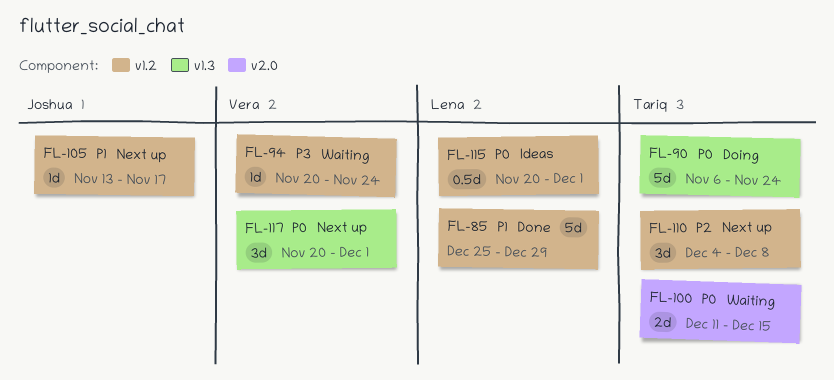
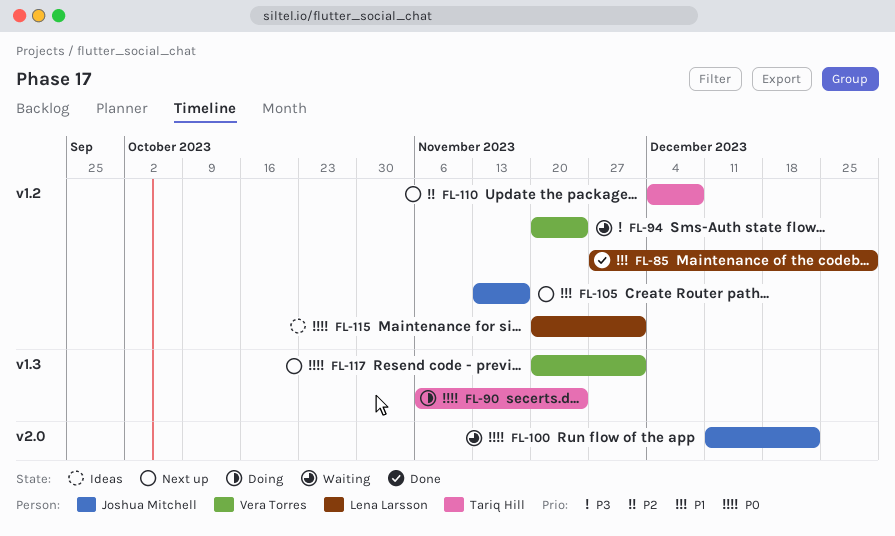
FL-85, start: Dec 25 -> Nov 27
FL-100, owner: Tariq Hill -> Joshua Mitchell
FL-100, due: Dec 15 -> Dec 22

